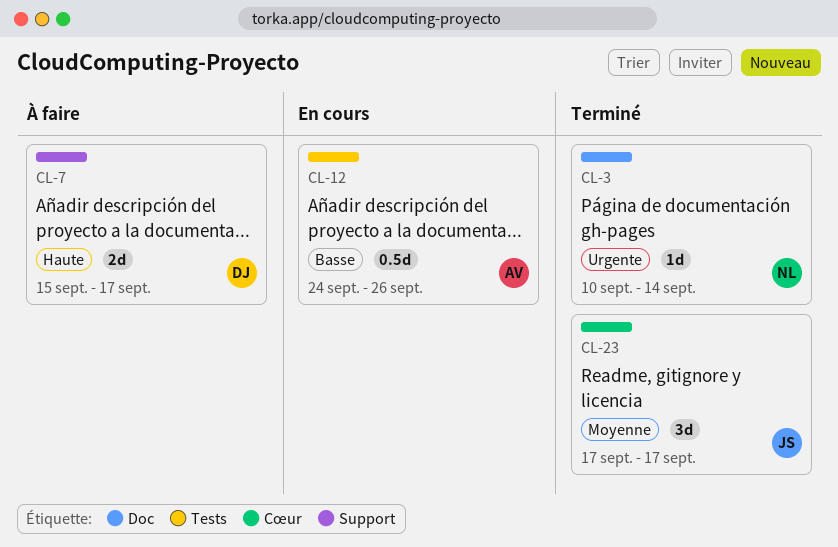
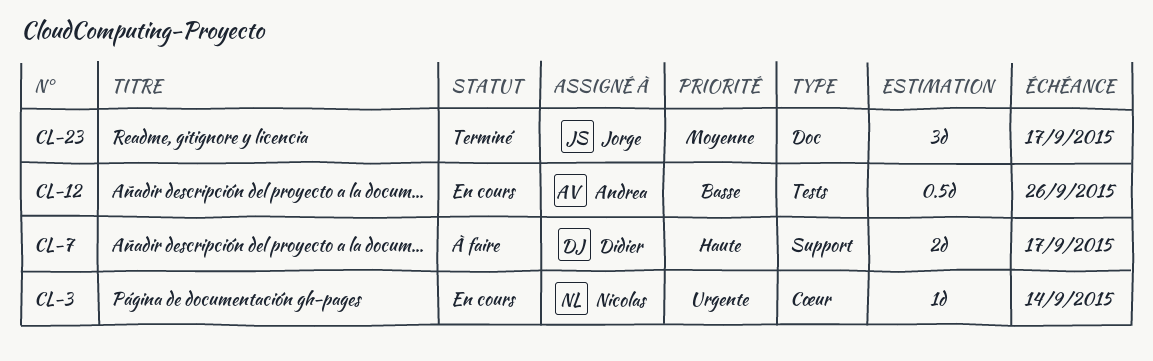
CL-3, status: Terminé -> En cours
CL-3, label: Doc -> Cœur
CL-23, label: Cœur -> Doc

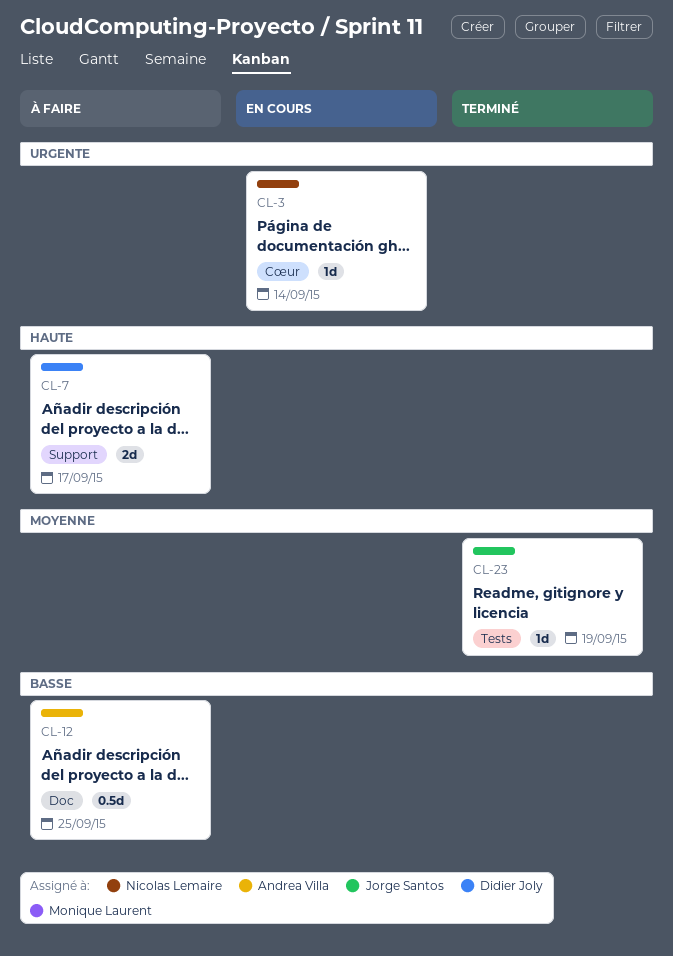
CL-12, status: En cours -> À faire
CL-12, label: Tests -> Doc
CL-12, due: Sep 26 -> Sep 25
CL-23, label: Doc -> Tests
CL-23, estimate: 3d -> 1d
CL-23, due: Sep 17 -> Sep 19

